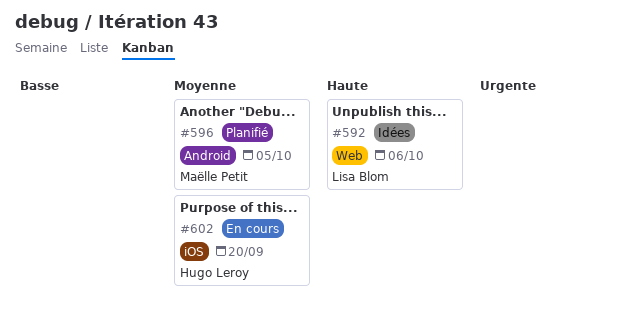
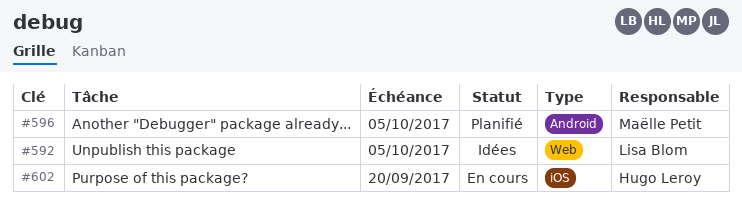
#592, due: Oct 6 -> Oct 5

